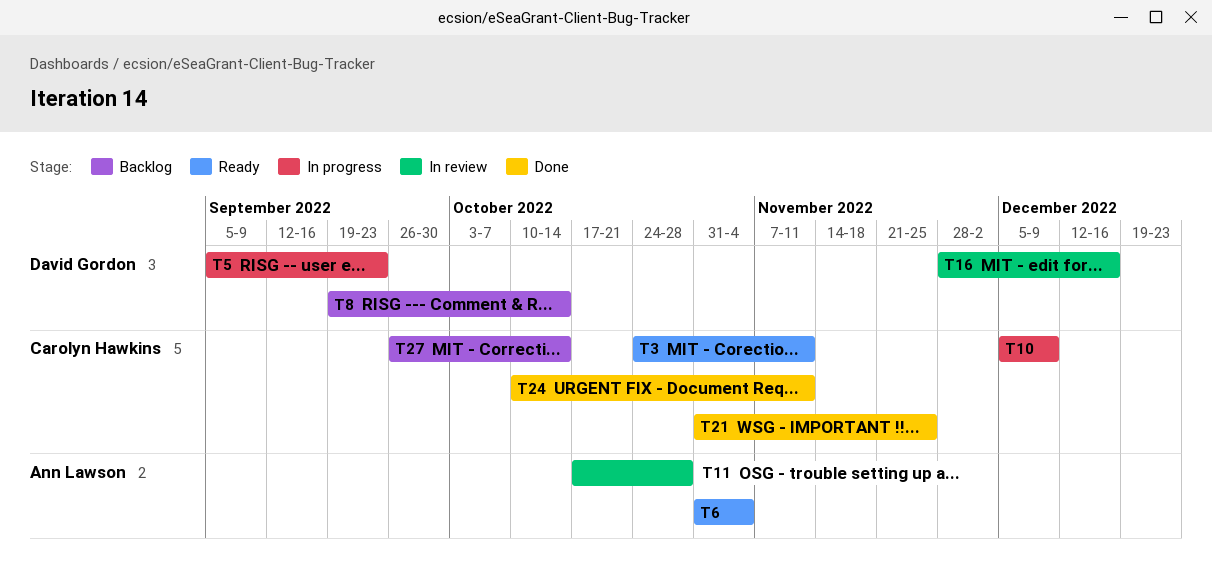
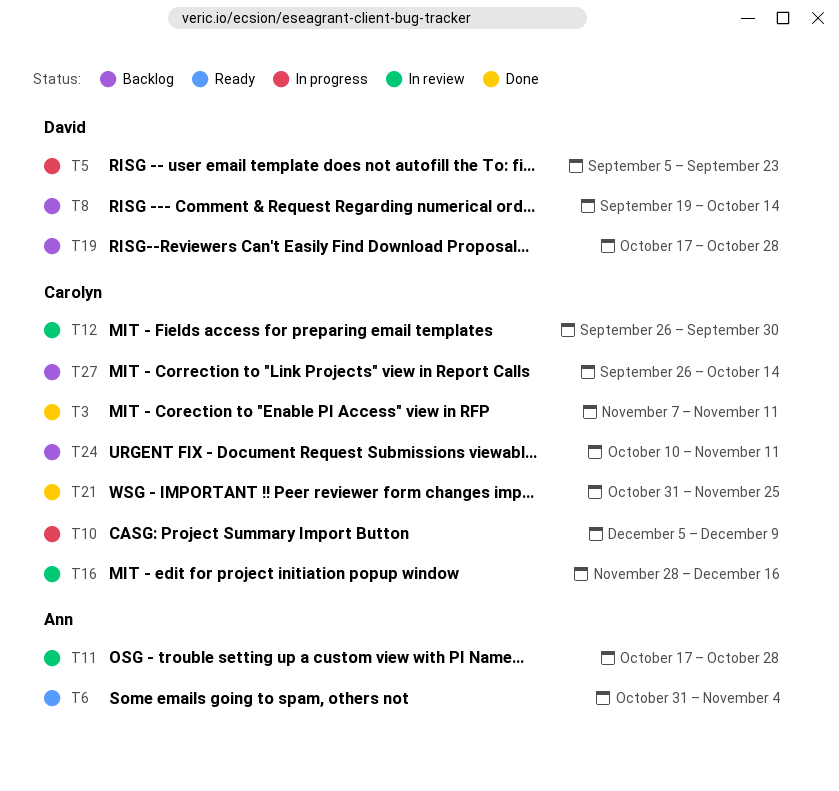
T3, status: Ready -> Done
T3, start: Oct 24 -> Nov 7
T12: none -> present
T16, owner: David Gordon -> Carolyn Hawkins
T19: none -> present
T24, status: Done -> Backlog

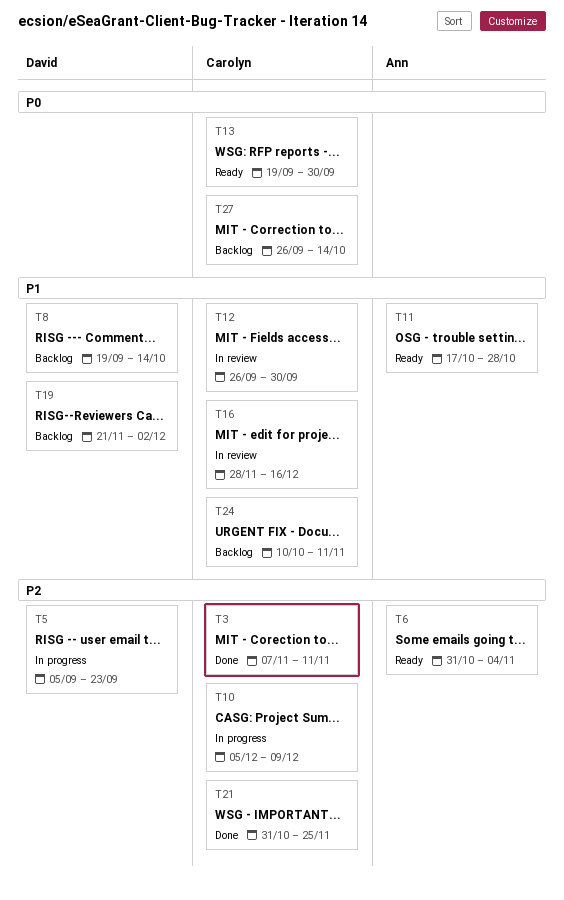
T11, status: In review -> Ready
T13: none -> present
T19, start: Oct 17 -> Nov 21
T19, due: Oct 28 -> Dec 2

